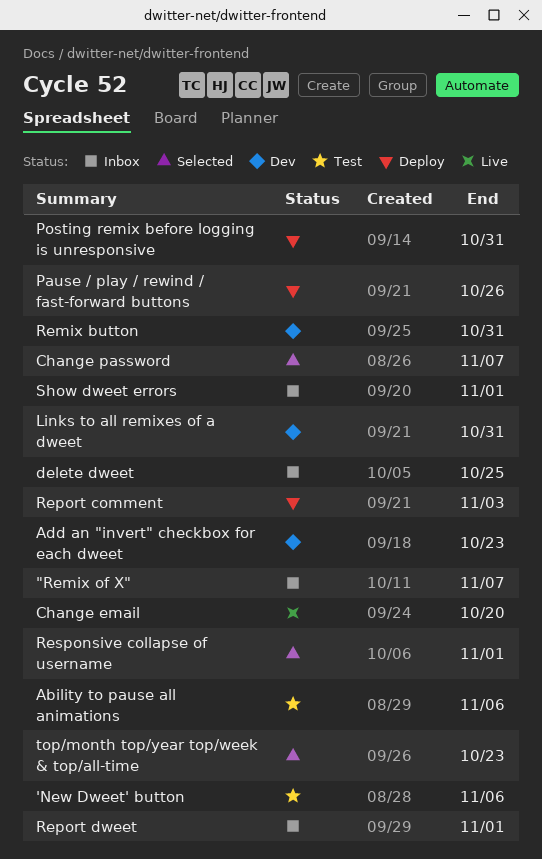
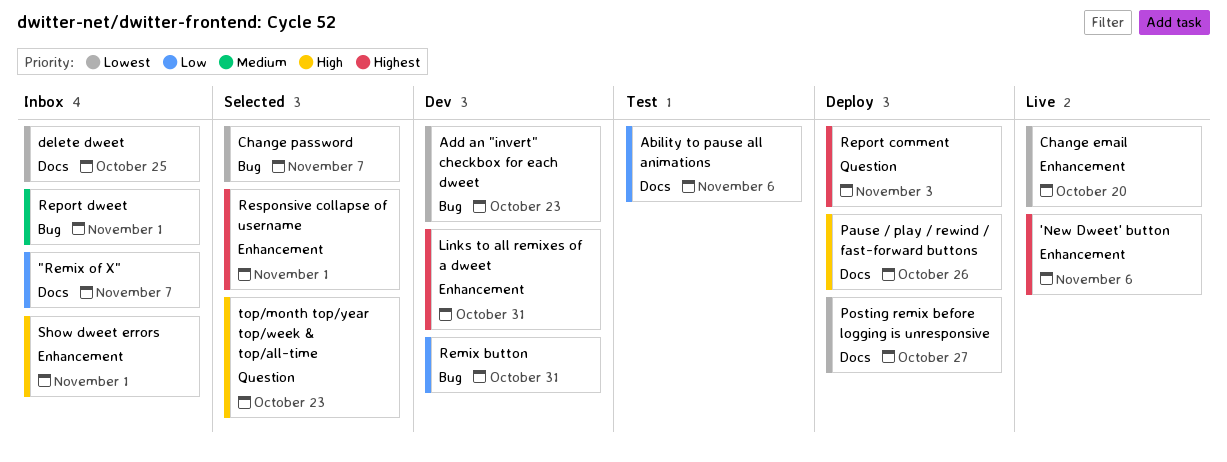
'New Dweet' button, status: Test -> Live
Posting remix before logging is unresponsive, due: Oct 31 -> Oct 27

